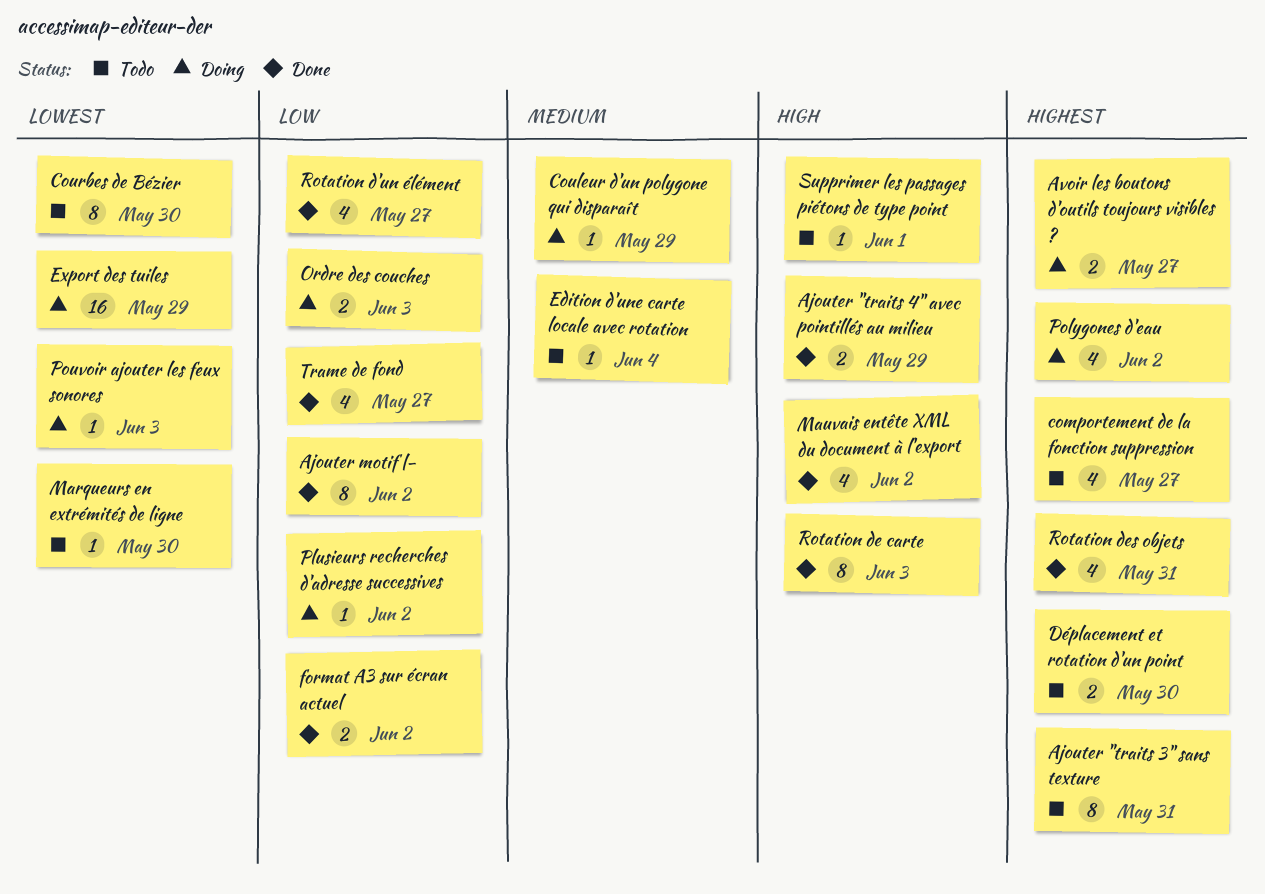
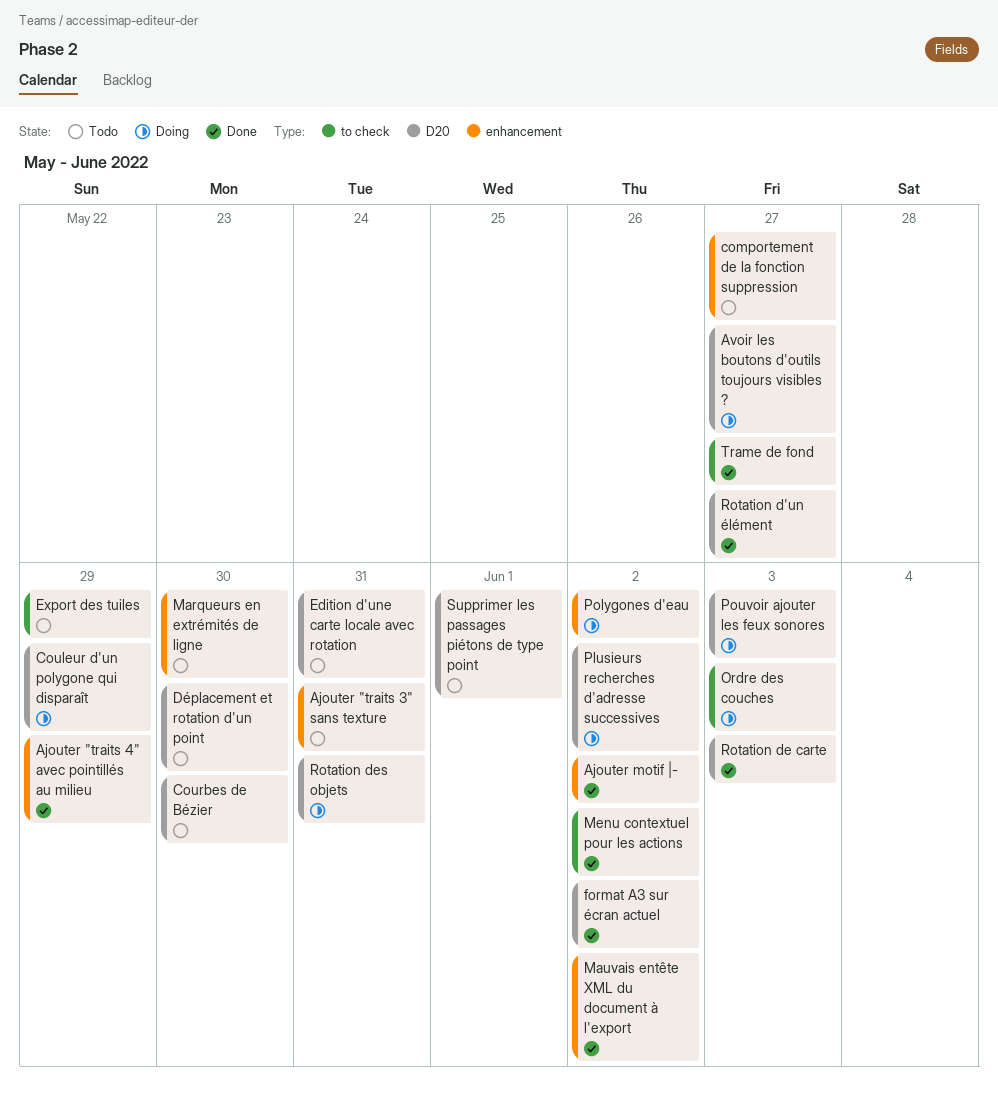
Edition d'une carte locale avec rotation, due: Jun 4 -> May 31
Export des tuiles, status: Doing -> Todo
Menu contextuel pour les actions: none -> present
Rotation des objets, status: Done -> Doing

